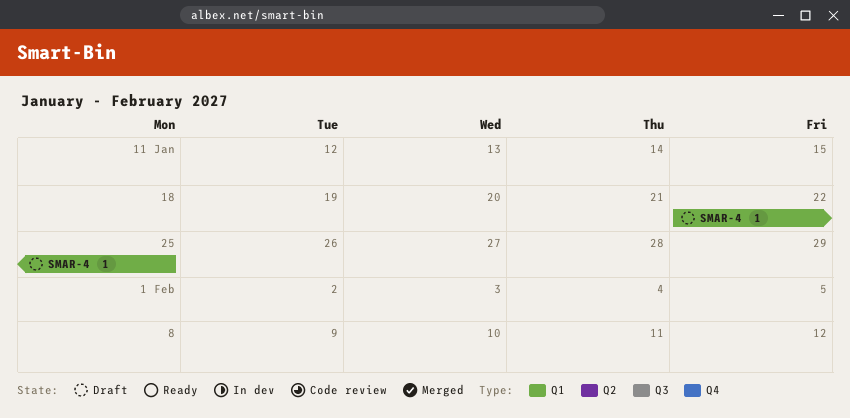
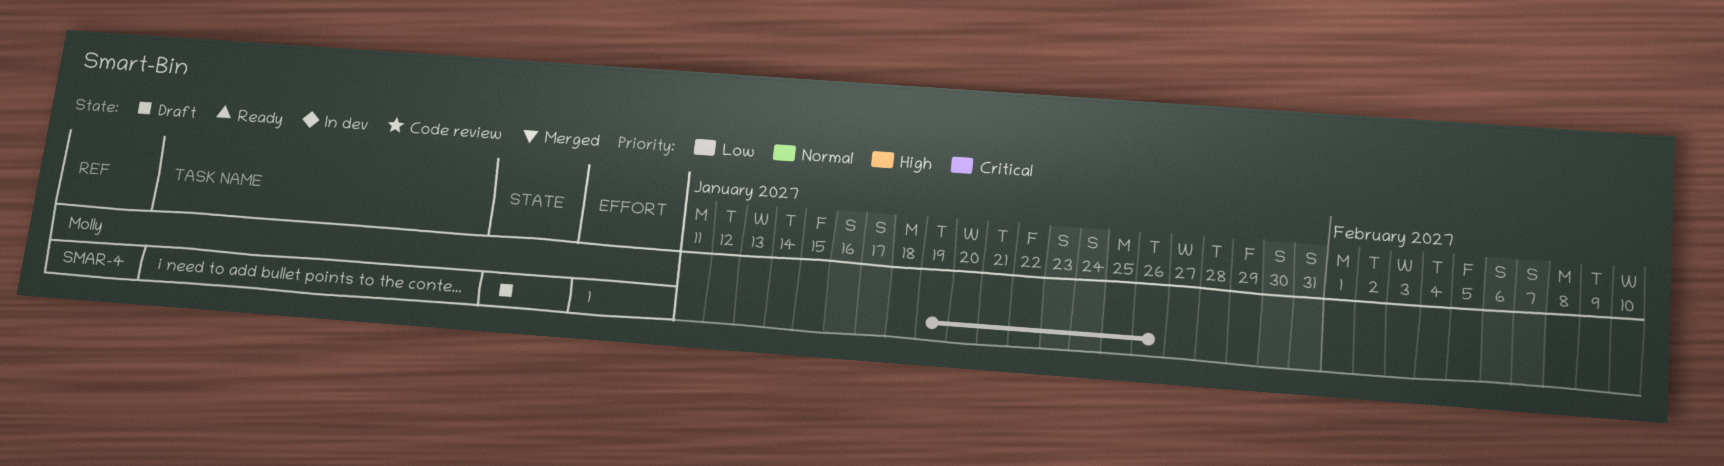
SMAR-4, start: Jan 22 -> Jan 19
SMAR-4, due: Jan 25 -> Jan 26

